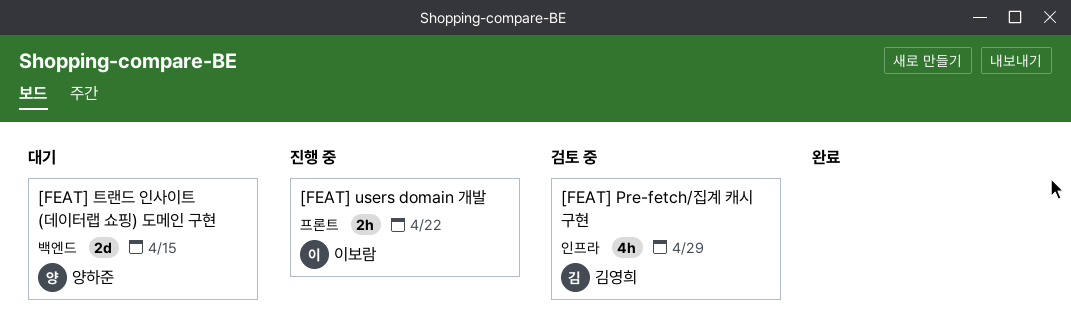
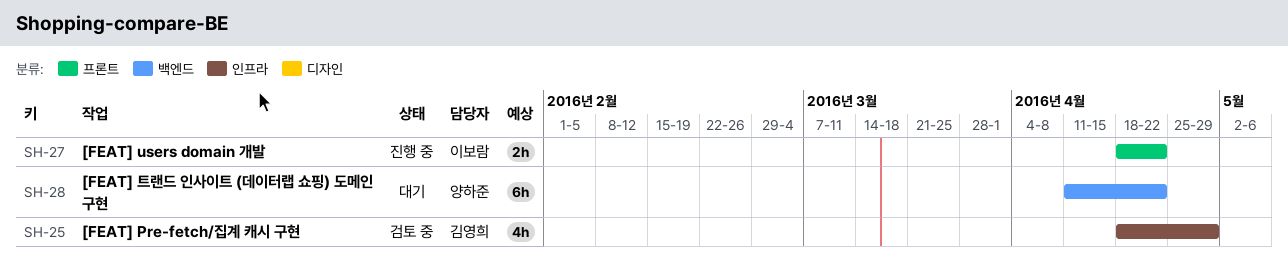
[FEAT] 트랜드 인사이트 (데이터랩 쇼핑) 도메인 구현, estimate: 2d -> 6h
[FEAT] 트랜드 인사이트 (데이터랩 쇼핑) 도메인 구현, due: Apr 15 -> Apr 22

